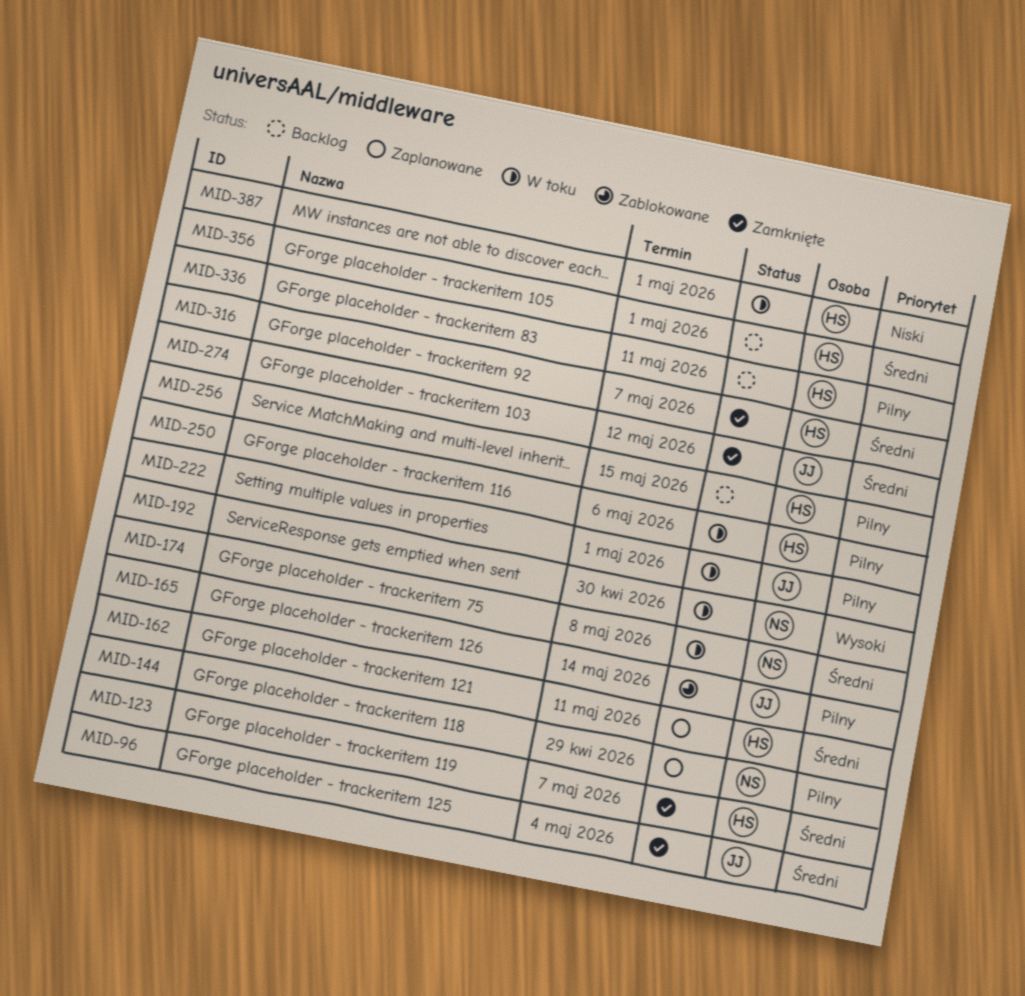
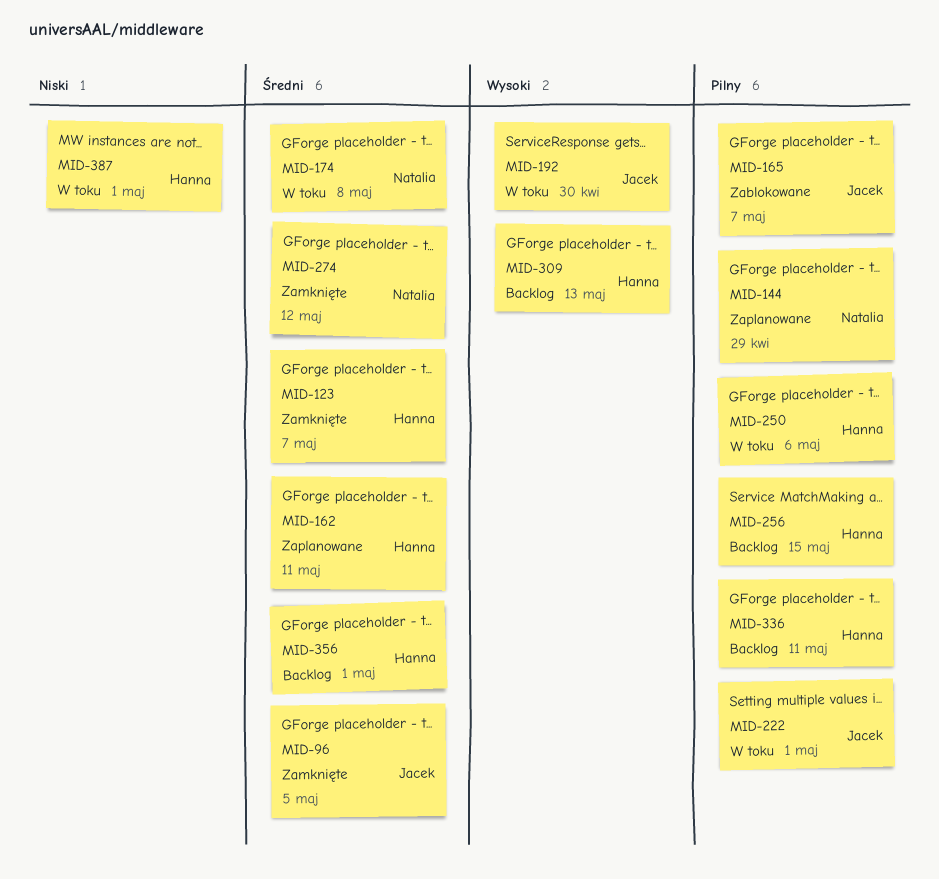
MID-96, due: May 4 -> May 5
MID-165, due: May 14 -> May 7
MID-192, owner: Natalia -> Jacek
MID-274, owner: Jacek -> Natalia
MID-309: none -> present
MID-316: present -> none

